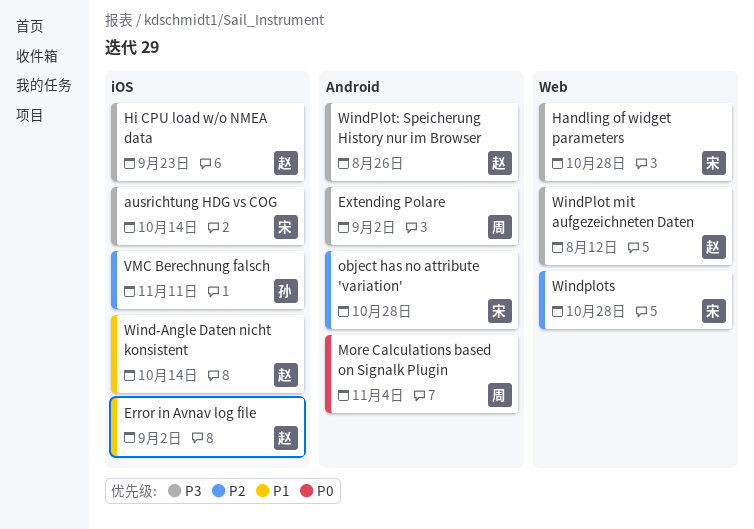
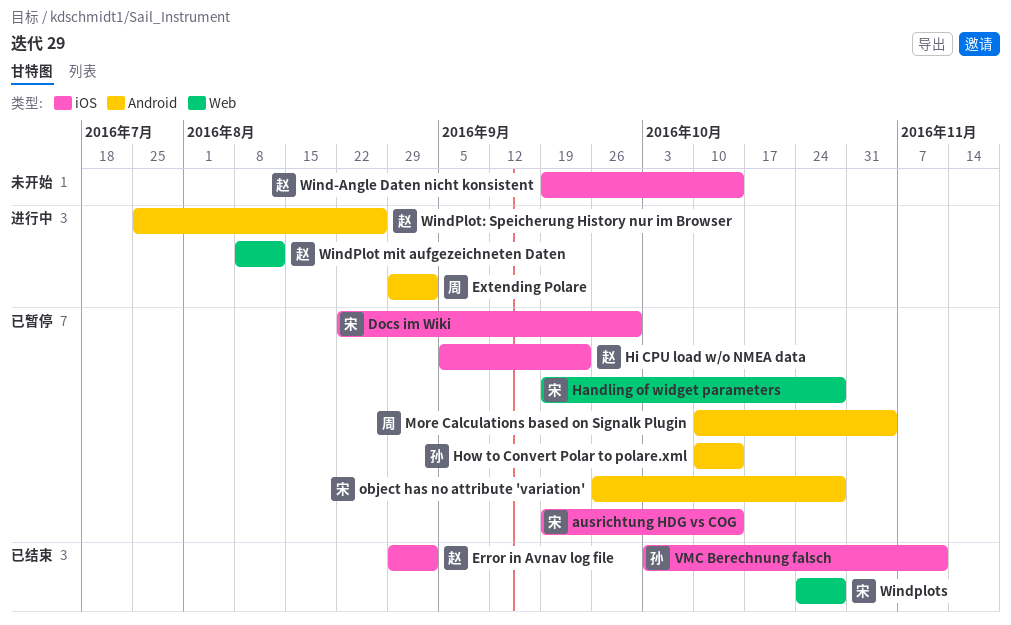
Docs im Wiki: none -> present
How to Convert Polar to polare.xml: none -> present

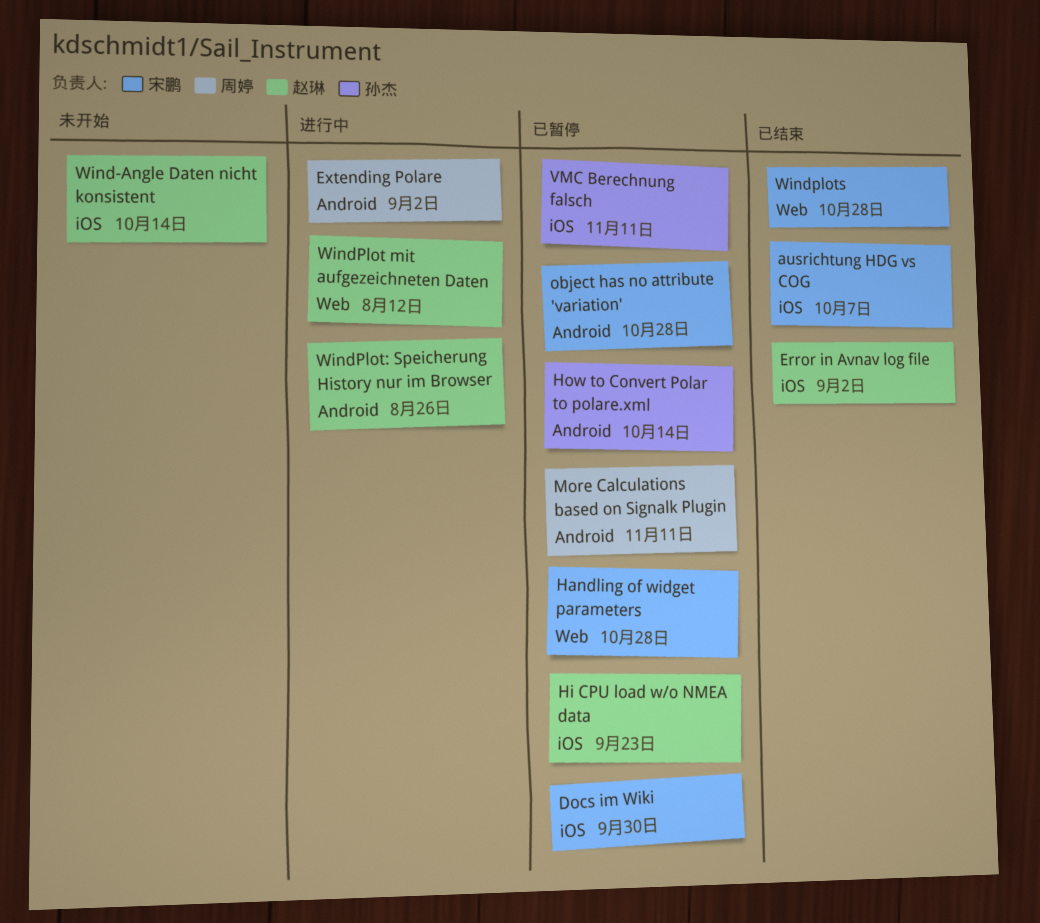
ausrichtung HDG vs COG, status: 已暂停 -> 已结束
ausrichtung HDG vs COG, due: Oct 14 -> Oct 7
More Calculations based on Signalk Plugin, due: Nov 4 -> Nov 11
VMC Berechnung falsch, status: 已结束 -> 已暂停

